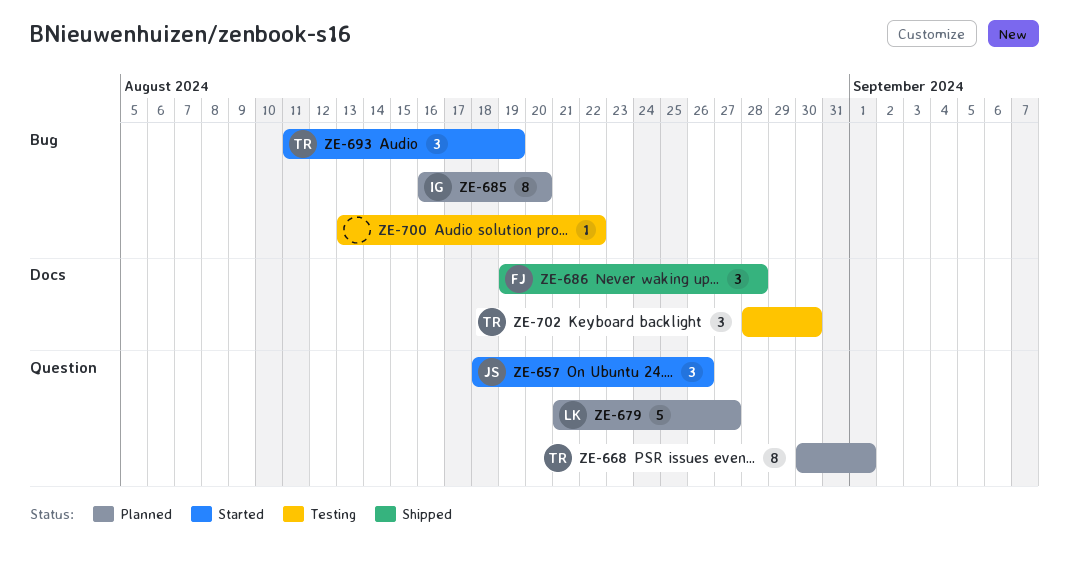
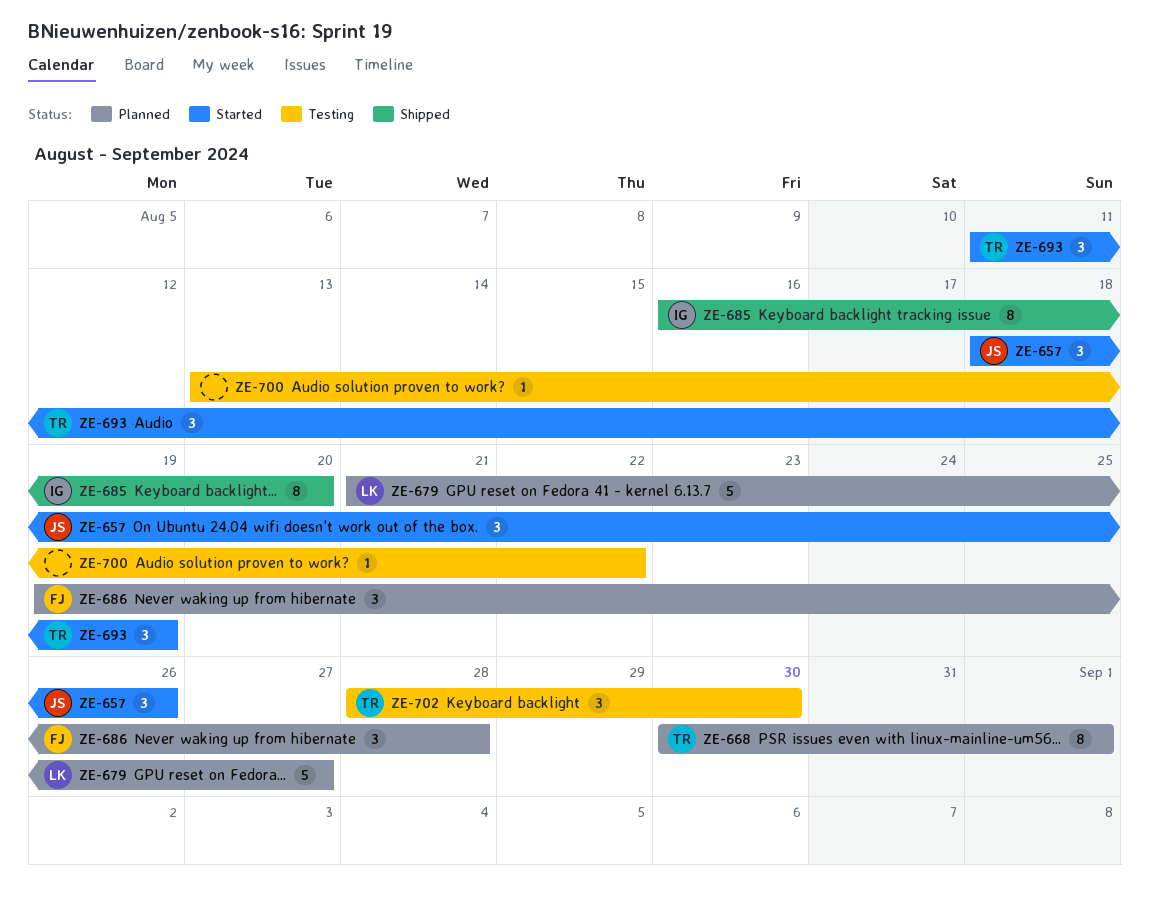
ZE-685, status: Planned -> Shipped
ZE-686, status: Shipped -> Planned

